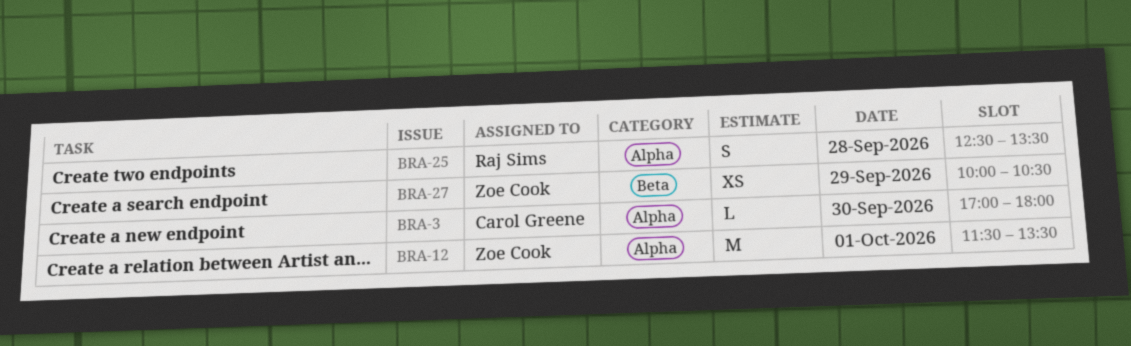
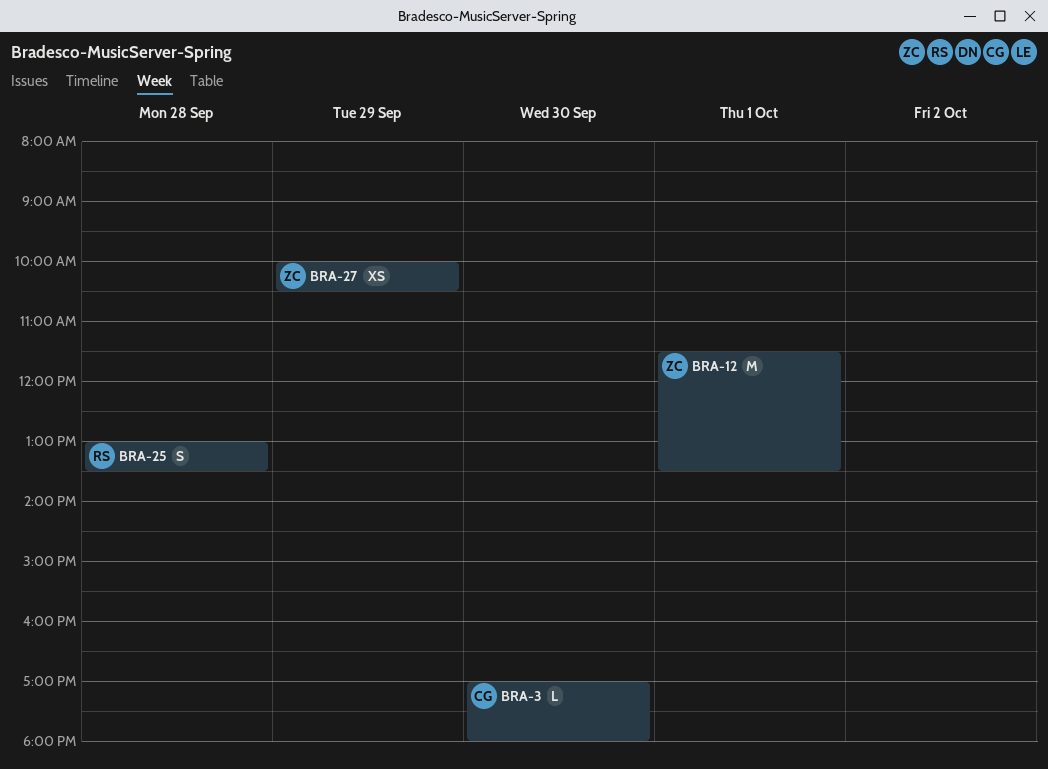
BRA-25, begins: 12:30 -> 13:00

